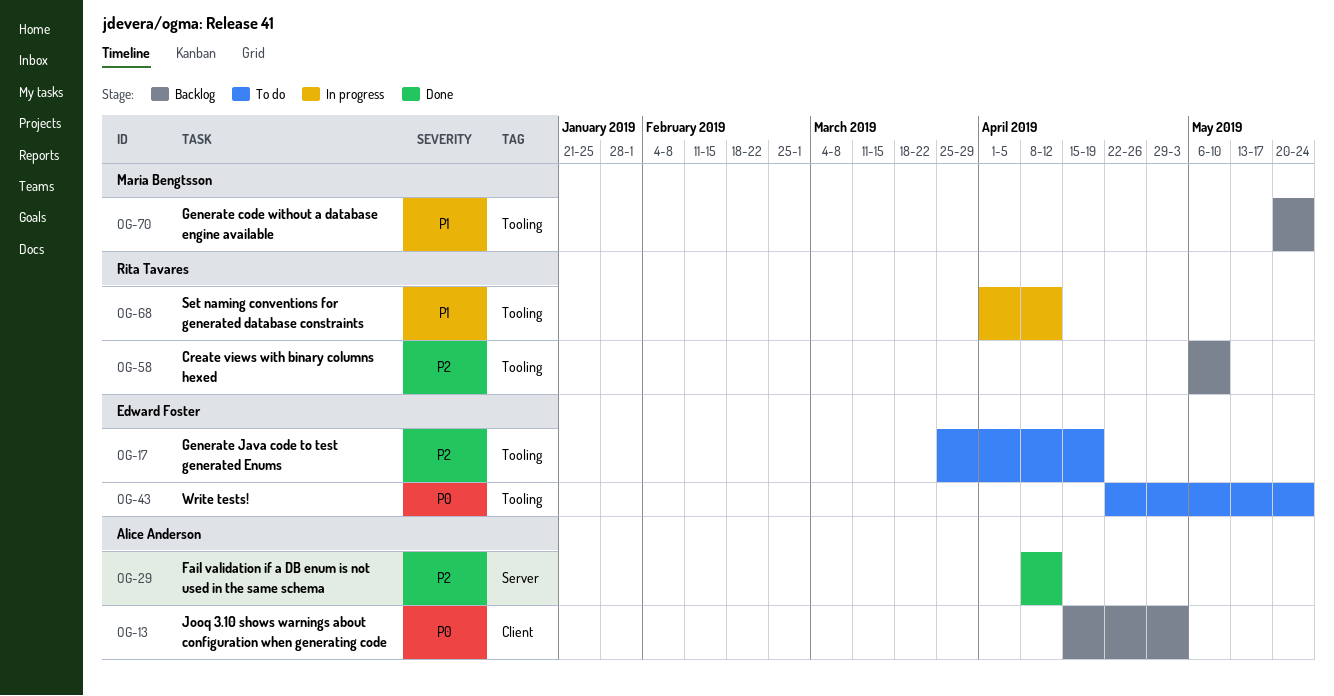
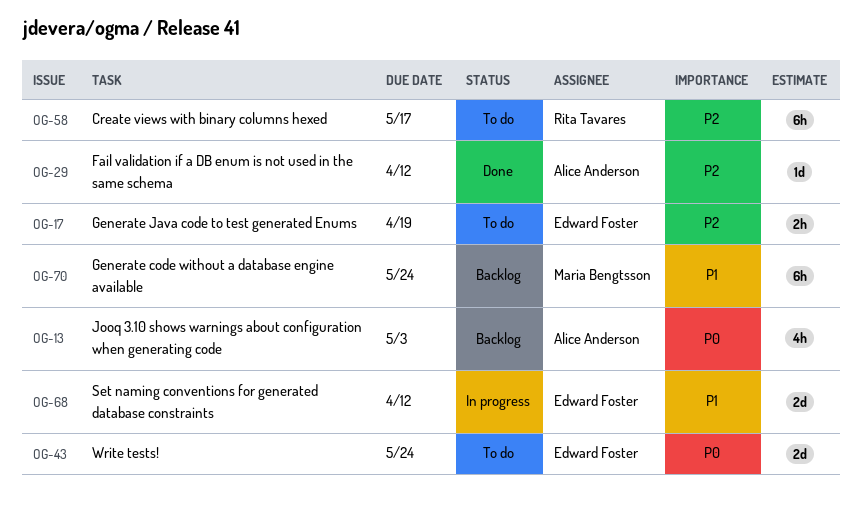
OG-58, status: Backlog -> To do
OG-58, due: May 10 -> May 17
OG-68, owner: Rita Tavares -> Edward Foster

